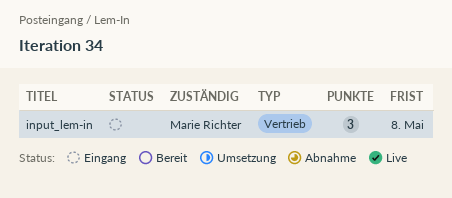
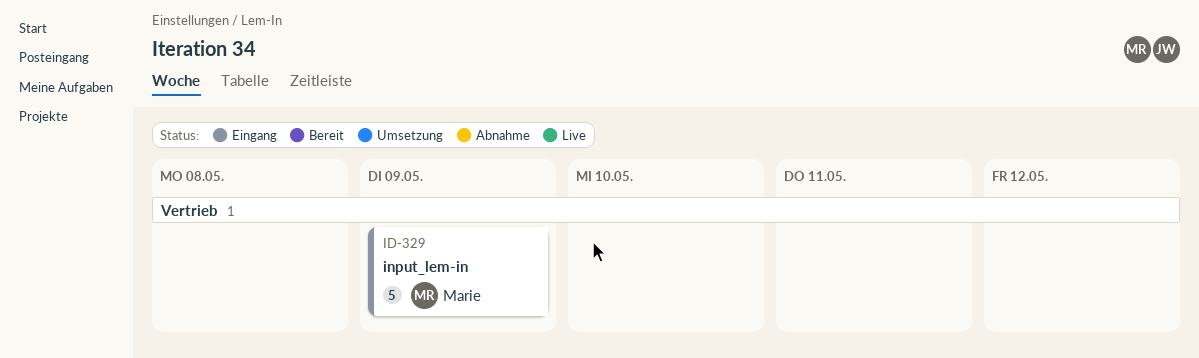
input_lem-in, estimate: 3 -> 5
input_lem-in, due: May 8 -> May 9

